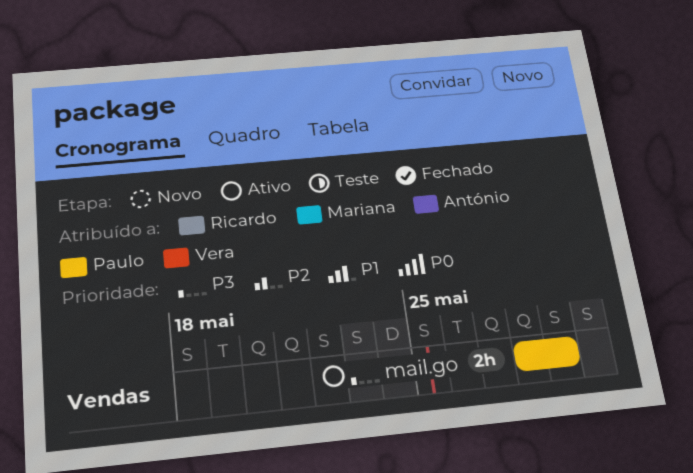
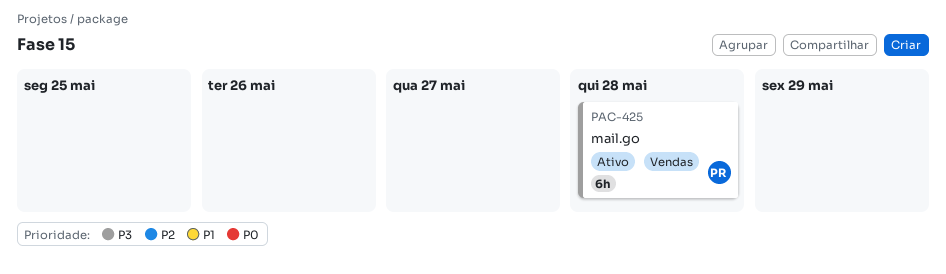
mail.go, estimate: 2h -> 6h
mail.go, due: May 29 -> May 28

